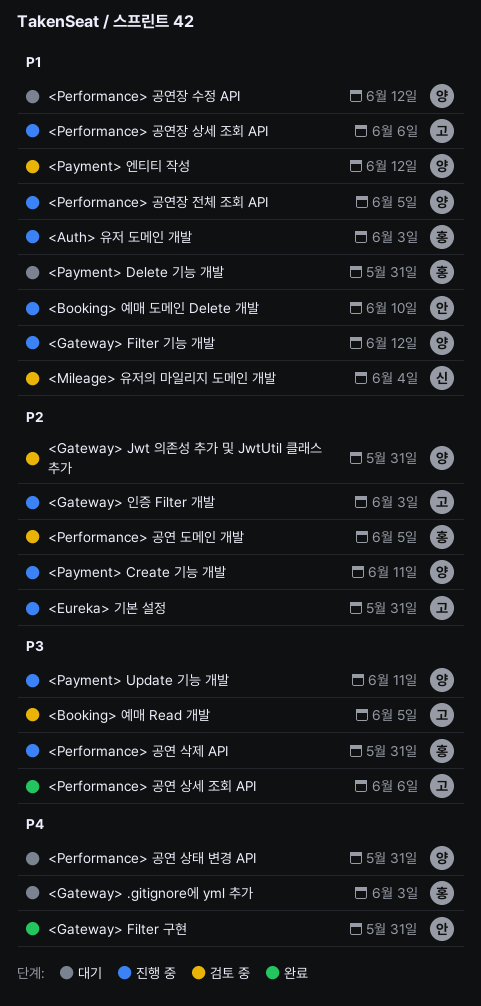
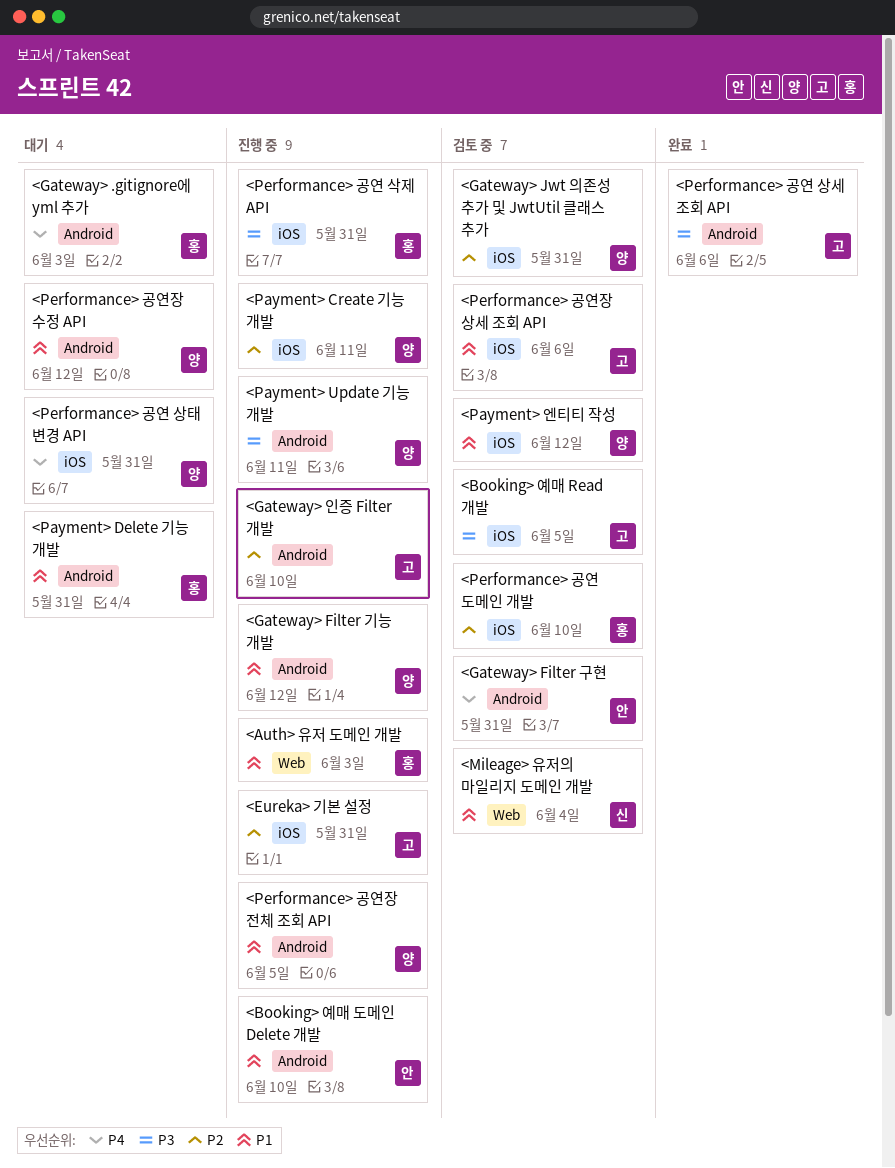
<Gateway> Filter 구현, status: 완료 -> 검토 중
<Gateway> 인증 Filter 개발, due: Jun 3 -> Jun 10
<Performance> 공연 도메인 개발, due: Jun 5 -> Jun 10
<Performance> 공연장 상세 조회 API, status: 진행 중 -> 검토 중

